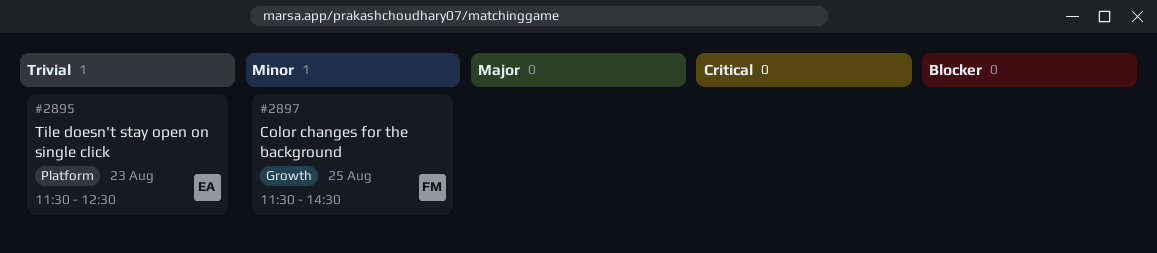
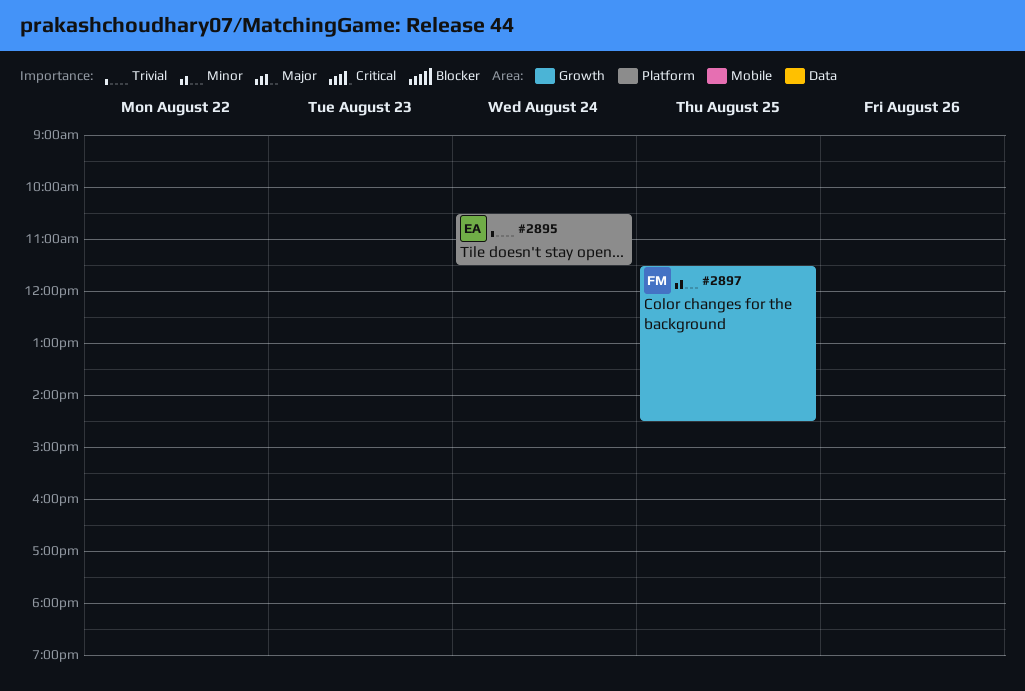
#2895, day: Aug 23 -> Aug 24
#2895, begins: 11:30 -> 10:30
#2895, ends: 12:30 -> 11:30

